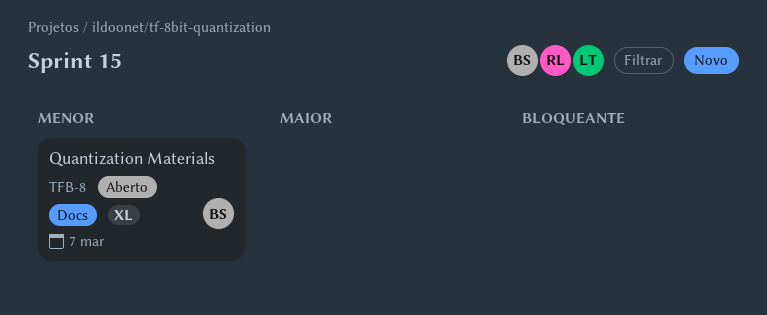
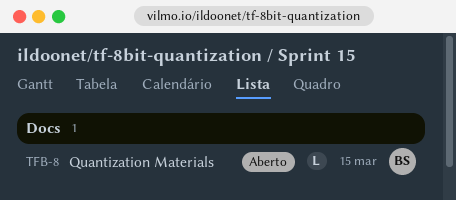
TFB-8, estimate: XL -> L
TFB-8, due: Mar 7 -> Mar 15

